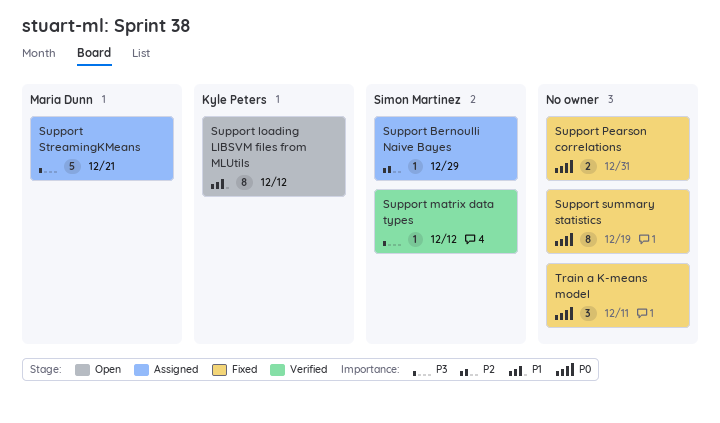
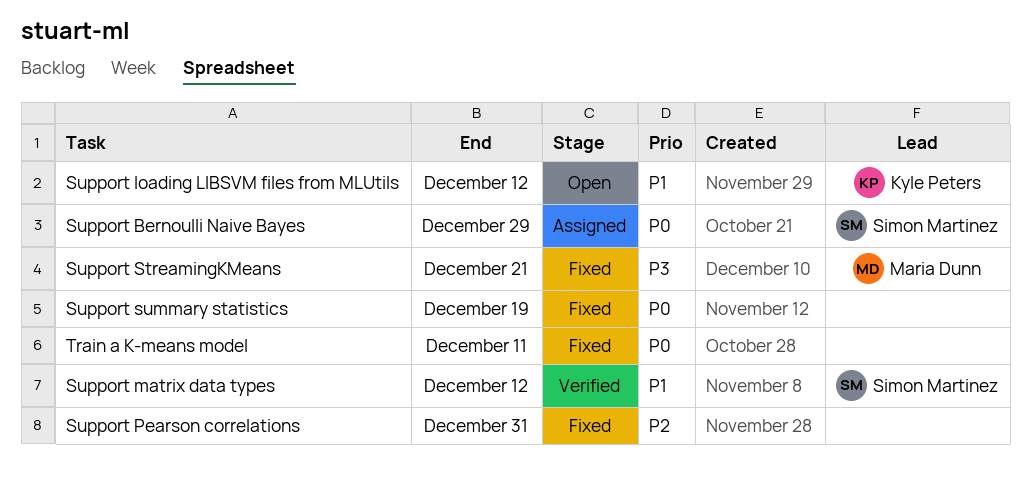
Support Bernoulli Naive Bayes, priority: P2 -> P0
Support matrix data types, priority: P3 -> P1
Support Pearson correlations, priority: P0 -> P2
Support StreamingKMeans, status: Assigned -> Fixed

